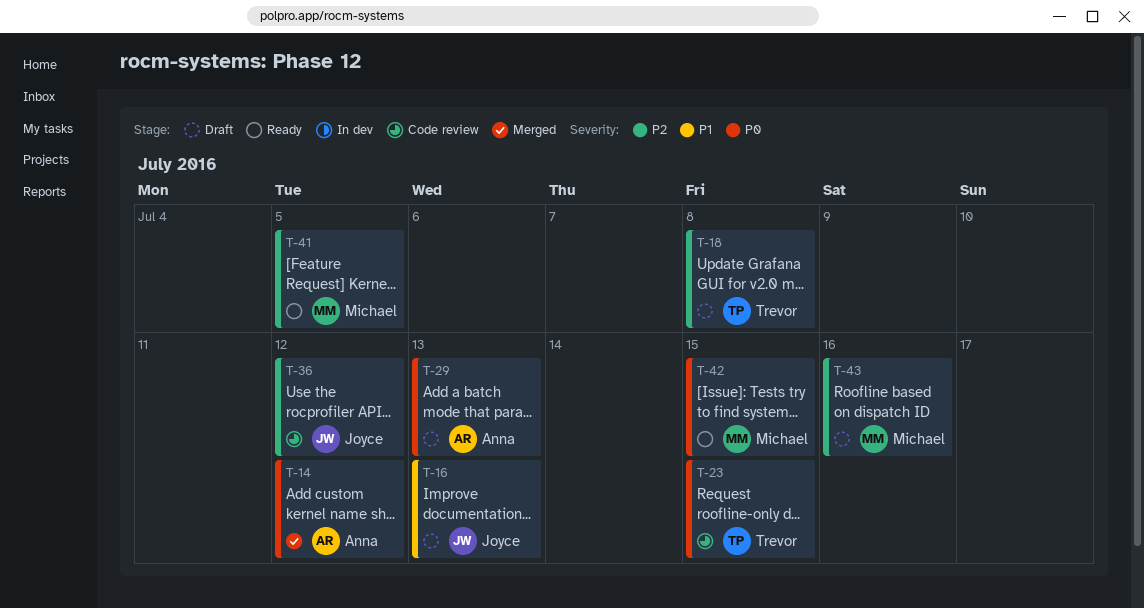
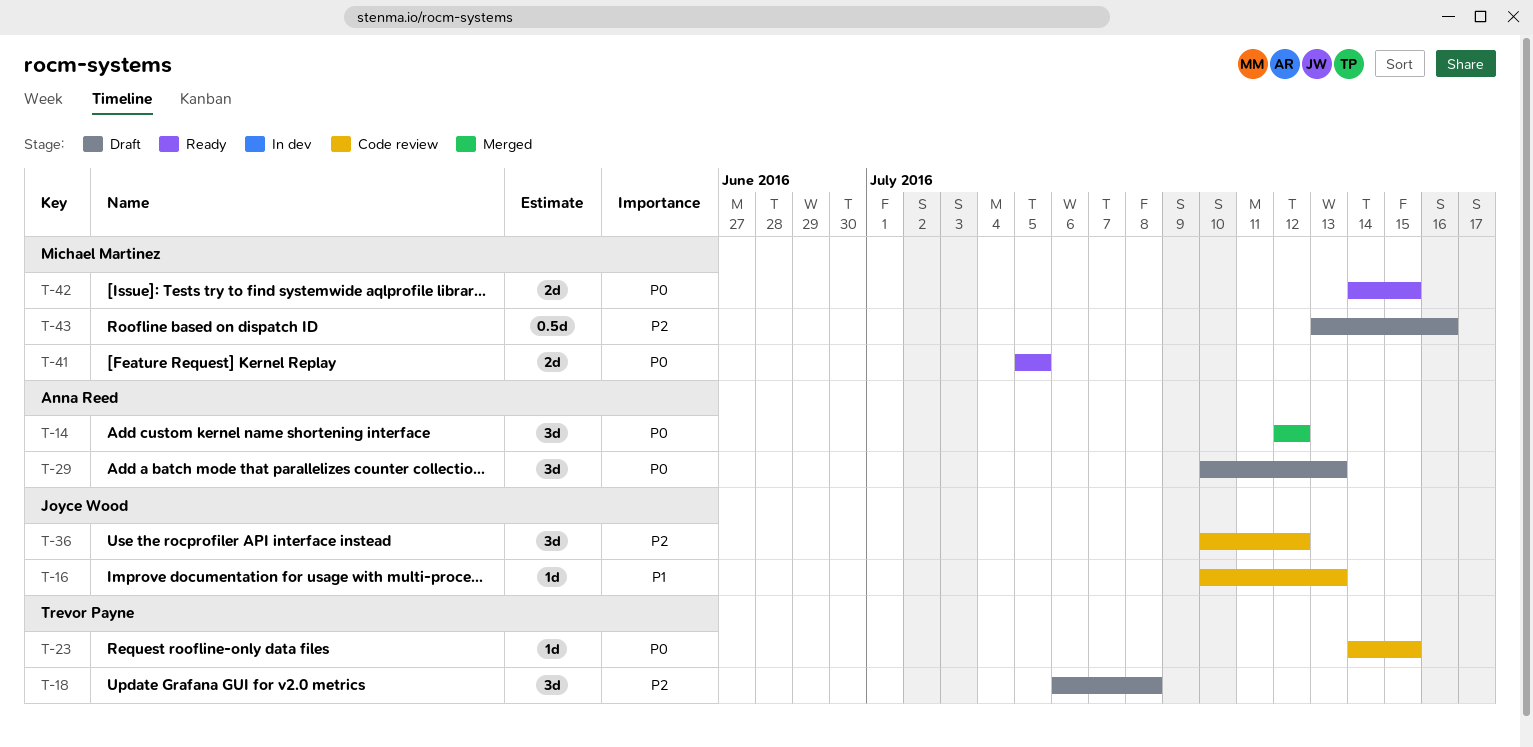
T-16, status: Draft -> Code review
T-41, priority: P2 -> P0

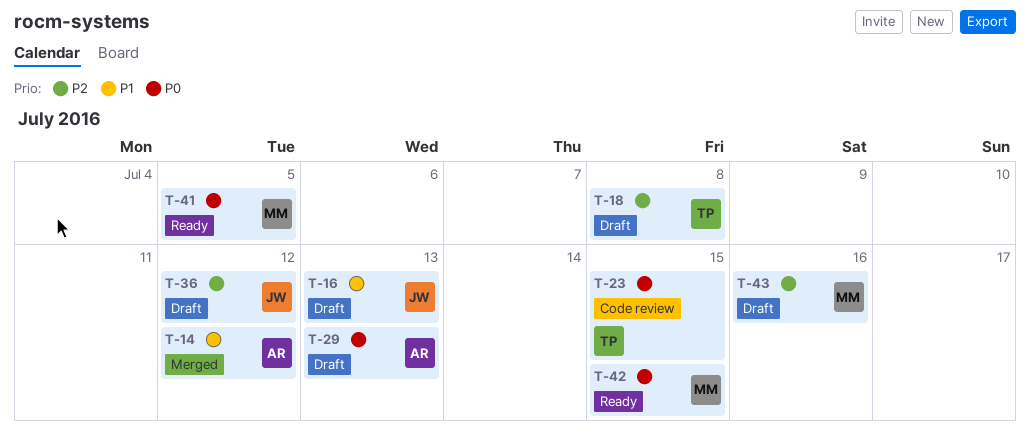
T-14, priority: P0 -> P1
T-16, status: Code review -> Draft
T-36, status: Code review -> Draft

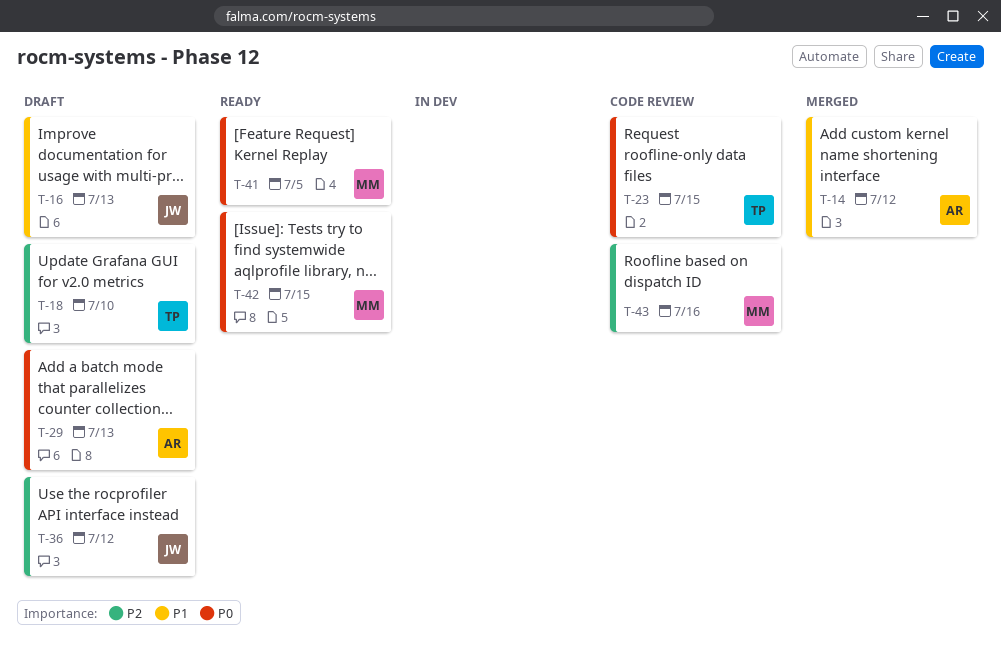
T-18, due: Jul 8 -> Jul 10
T-43, status: Draft -> Code review

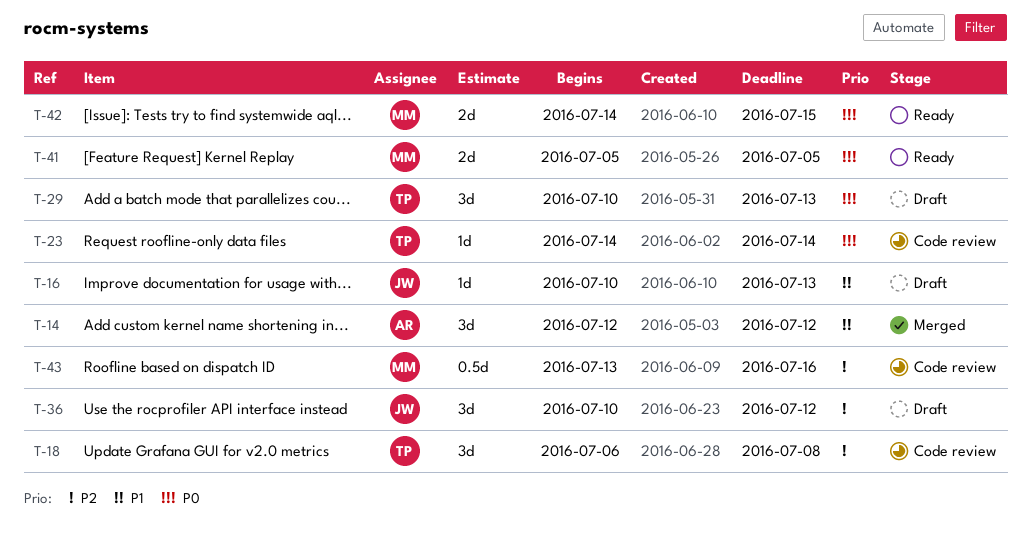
T-18, status: Draft -> Code review
T-18, due: Jul 10 -> Jul 8
T-23, due: Jul 15 -> Jul 14
T-29, owner: AR -> TP

